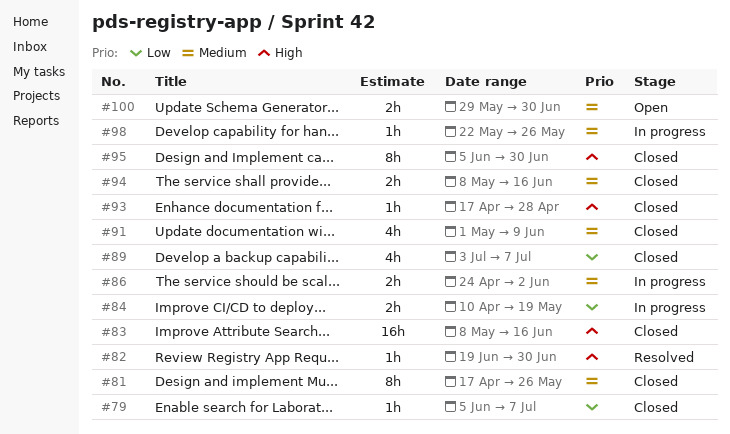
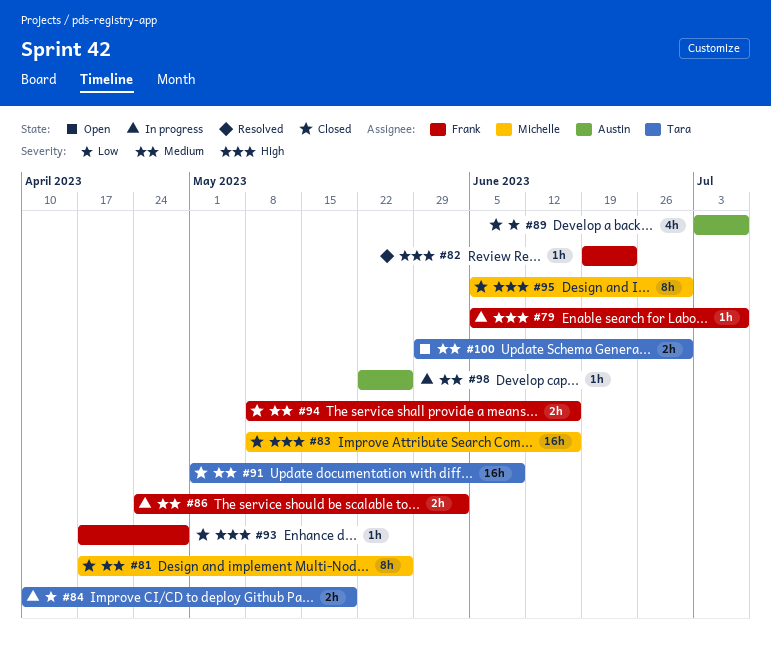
#79, status: Closed -> In progress
#79, priority: Low -> High
#82, due: Jun 30 -> Jun 23
#91, estimate: 4h -> 16h

